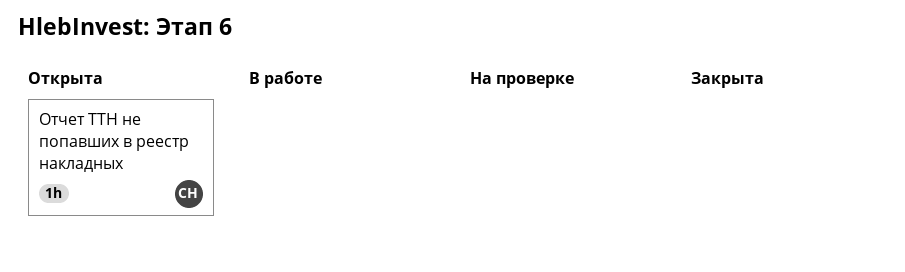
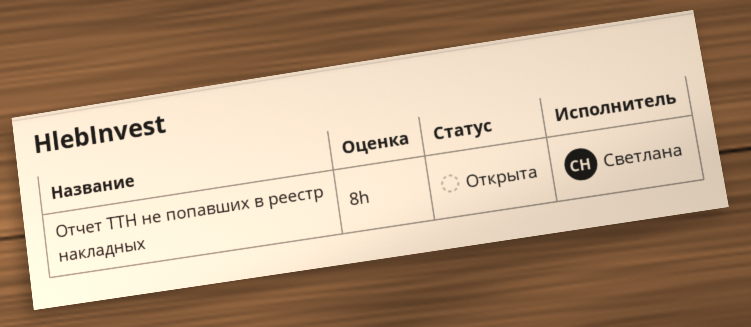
Отчет ТТН не попавших в реестр накладных, estimate: 1h -> 8h

